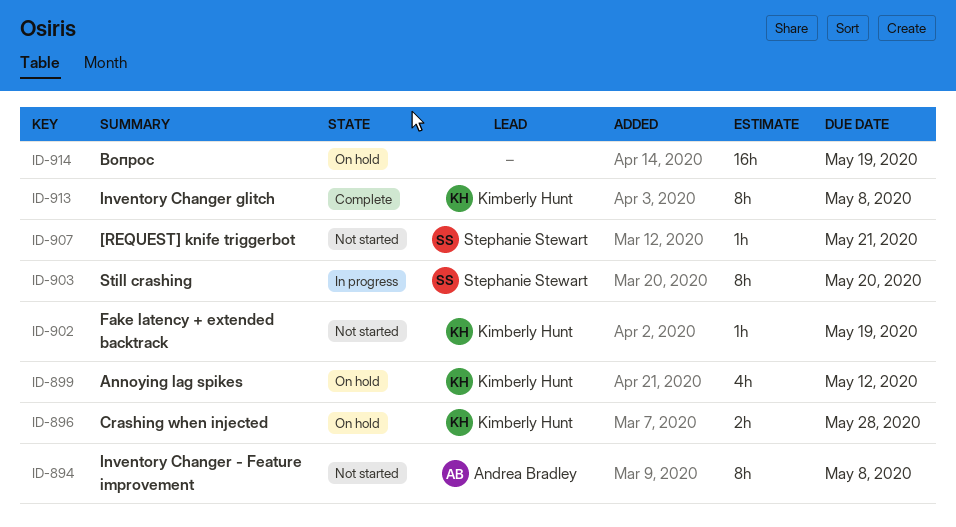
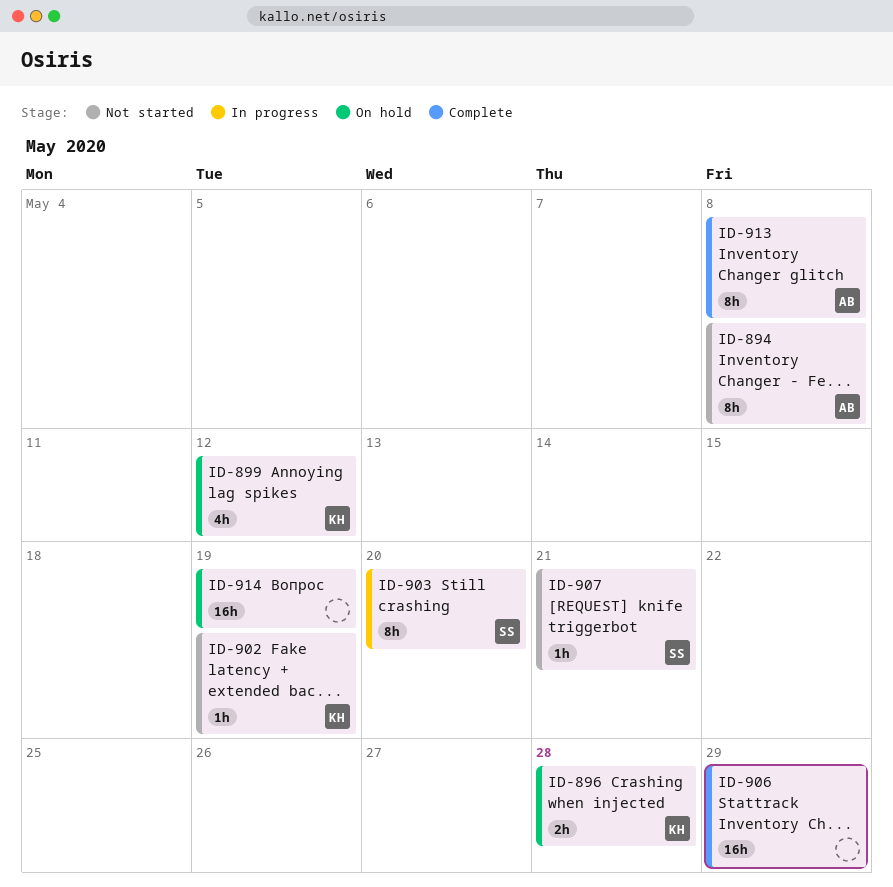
ID-906: none -> present
ID-913, owner: Kimberly Hunt -> Andrea Bradley

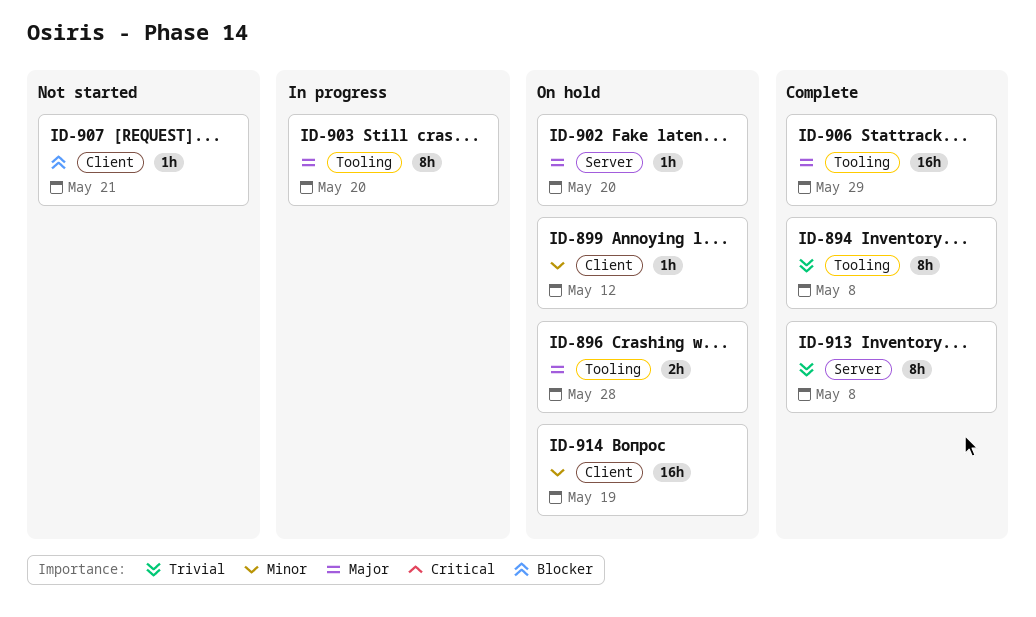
ID-894, status: Not started -> Complete
ID-899, estimate: 4h -> 1h
ID-902, status: Not started -> On hold
ID-902, due: May 19 -> May 20

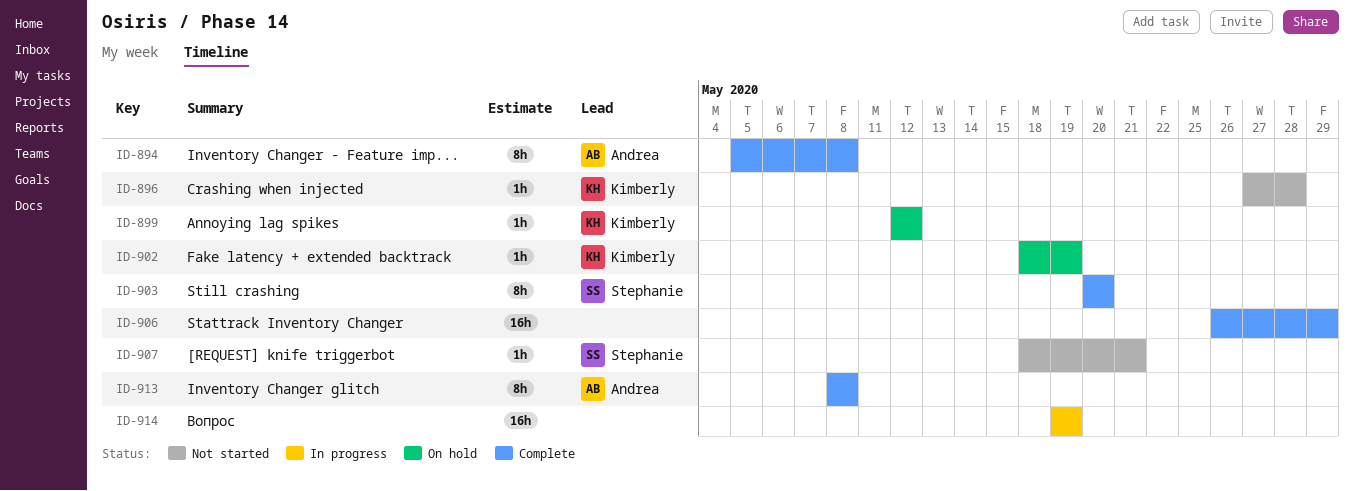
ID-896, status: On hold -> Not started
ID-896, estimate: 2h -> 1h
ID-902, due: May 20 -> May 19
ID-903, status: In progress -> Complete
ID-914, status: On hold -> In progress

